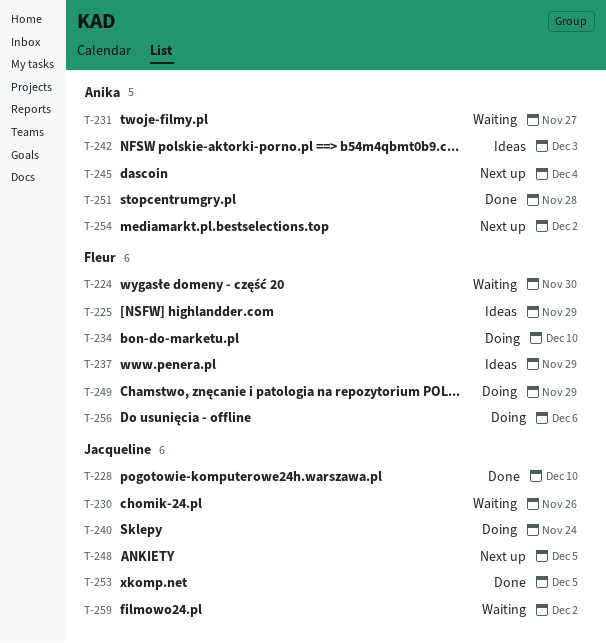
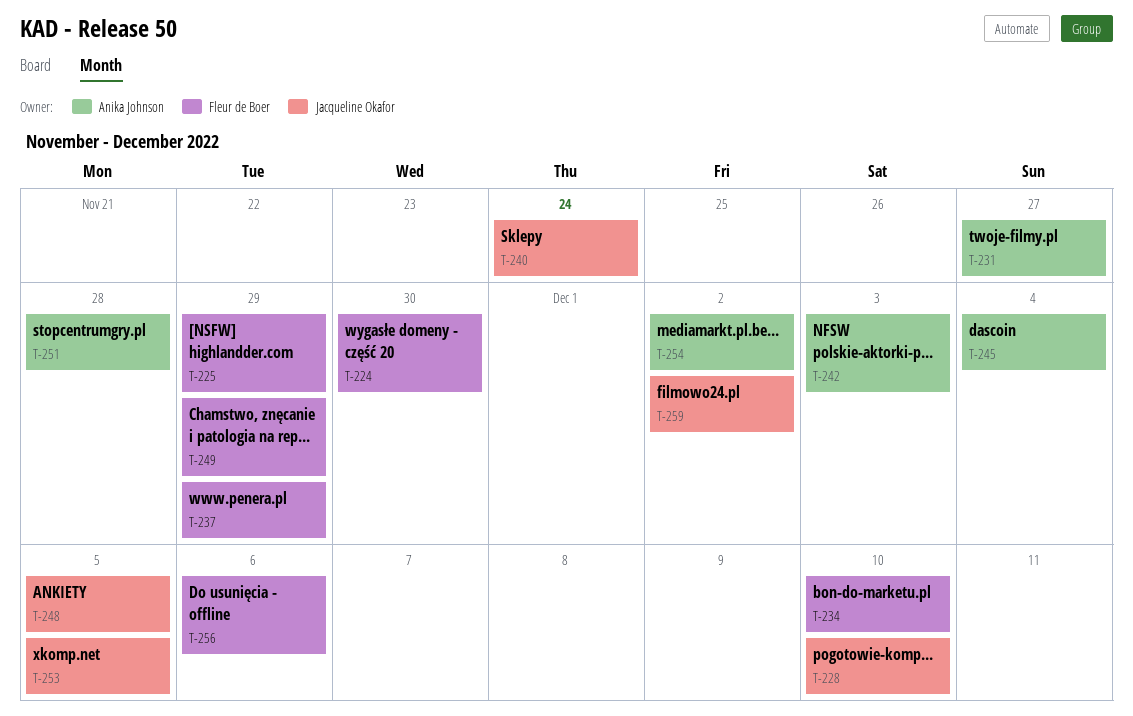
T-230: present -> none

